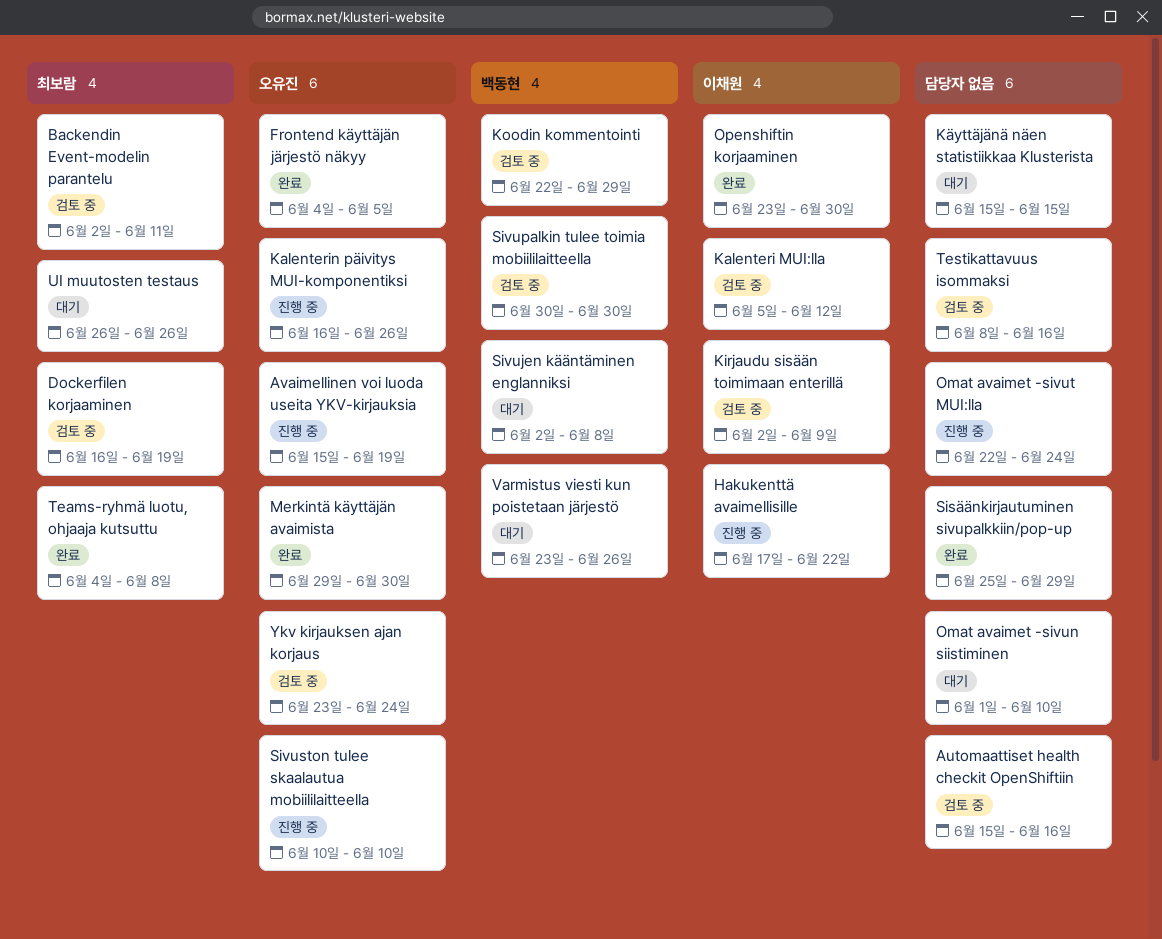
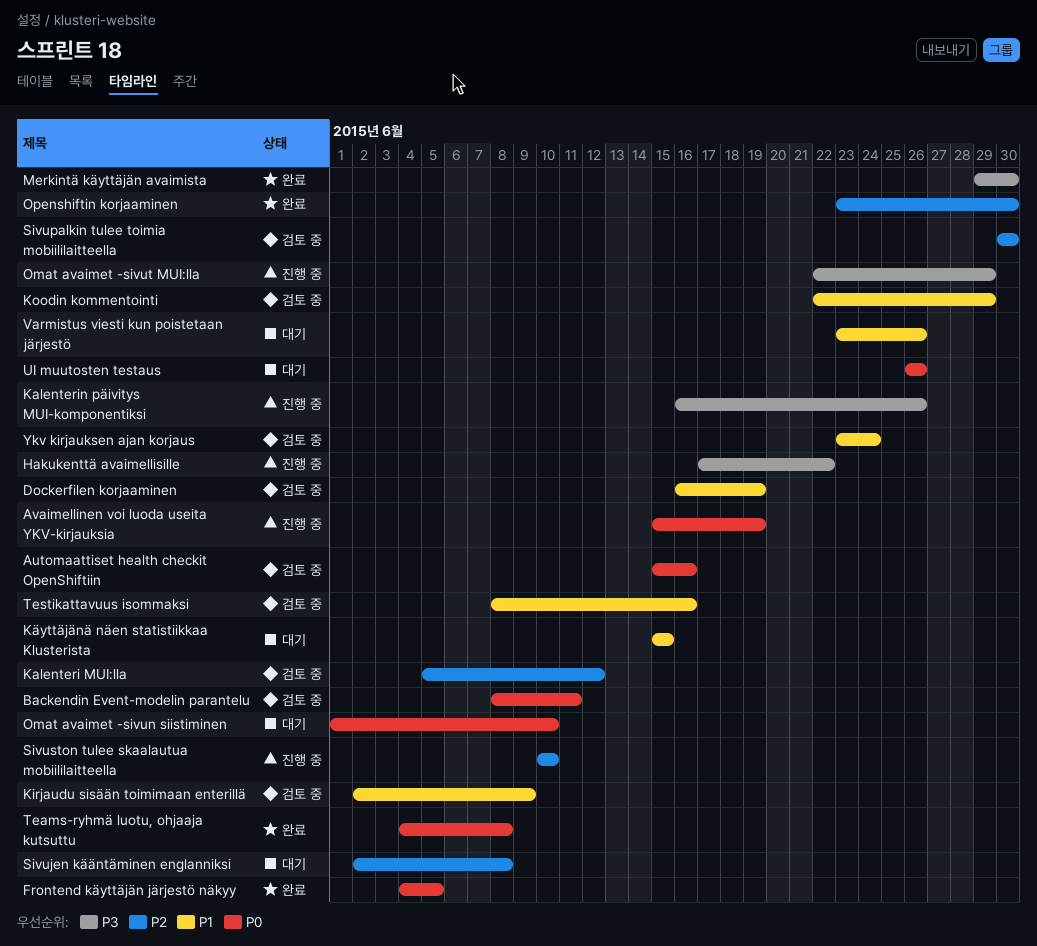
Backendin Event-modelin parantelu, start: Jun 2 -> Jun 8
Omat avaimet -sivut MUI:lla, due: Jun 24 -> Jun 29
Sisäänkirjautuminen sivupalkkiin/pop-up: present -> none

